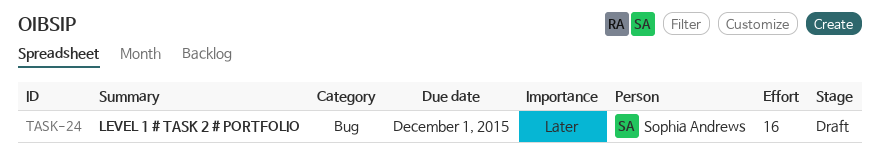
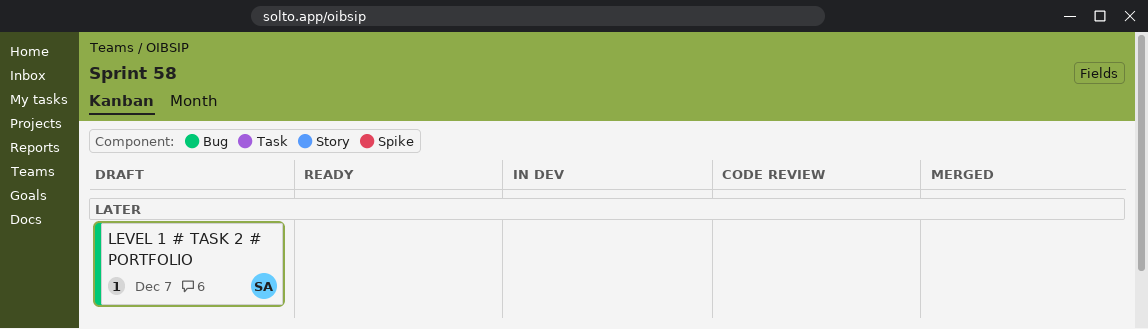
LEVEL 1 # TASK 2 # PORTFOLIO, estimate: 16 -> 1
LEVEL 1 # TASK 2 # PORTFOLIO, due: Dec 1 -> Dec 7

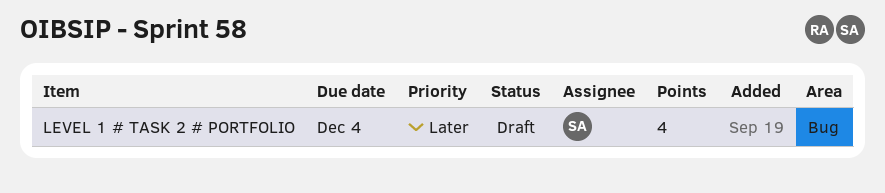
LEVEL 1 # TASK 2 # PORTFOLIO, estimate: 1 -> 4
LEVEL 1 # TASK 2 # PORTFOLIO, due: Dec 7 -> Dec 4

